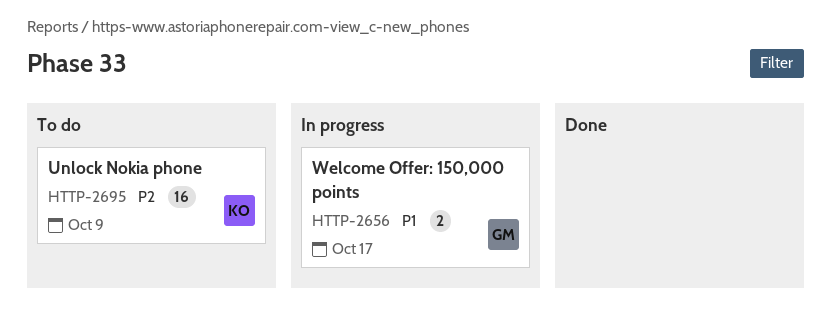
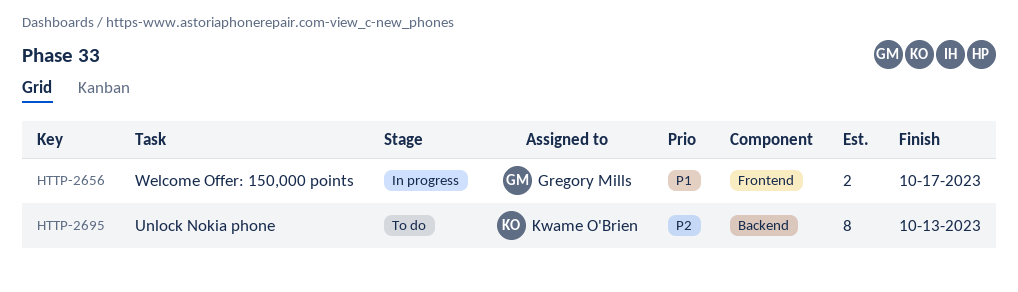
HTTP-2695, estimate: 16 -> 8
HTTP-2695, due: Oct 9 -> Oct 13

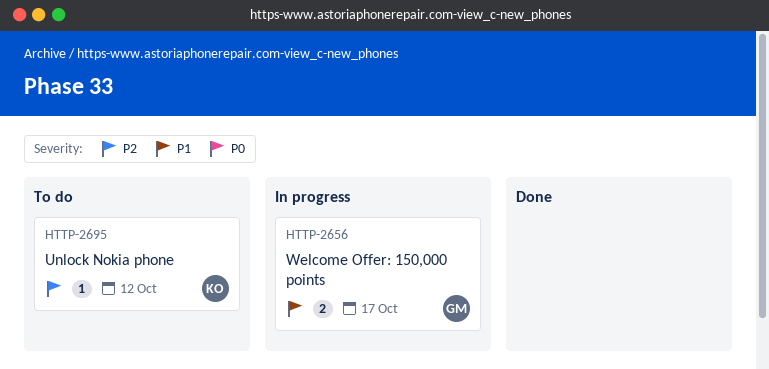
HTTP-2695, estimate: 8 -> 1
HTTP-2695, due: Oct 13 -> Oct 12

